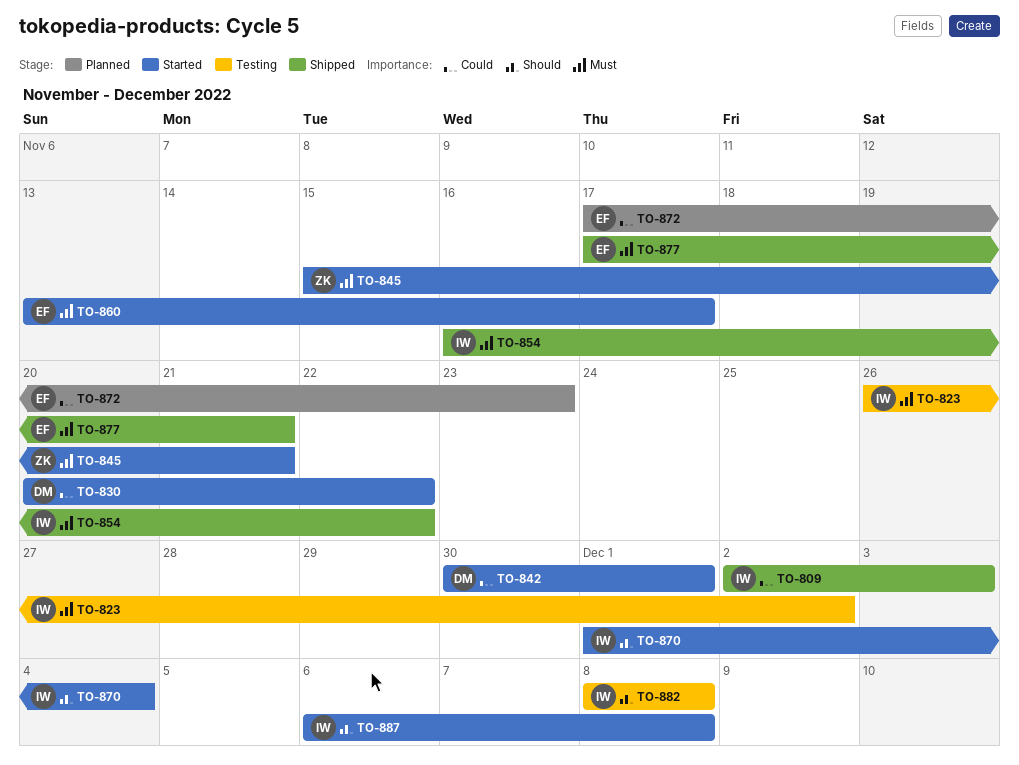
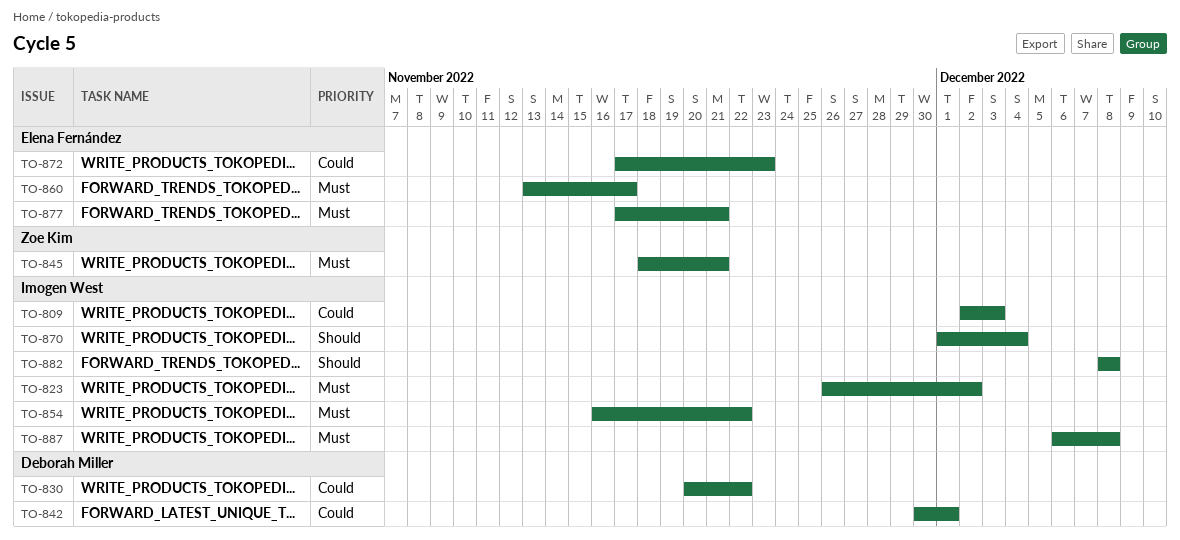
TO-845, start: Nov 15 -> Nov 18
TO-887, priority: Should -> Must

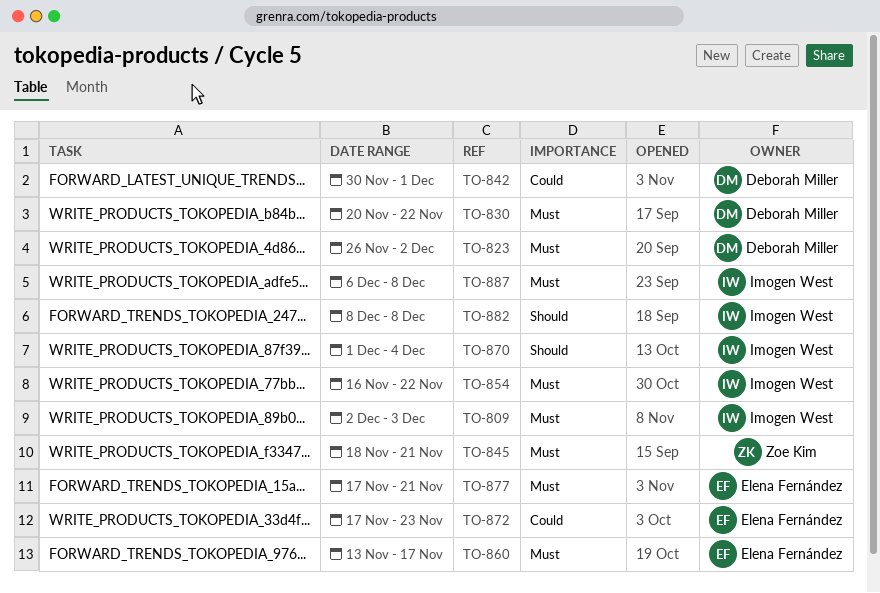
TO-809, priority: Could -> Must
TO-823, owner: Imogen West -> Deborah Miller
TO-830, priority: Could -> Must

